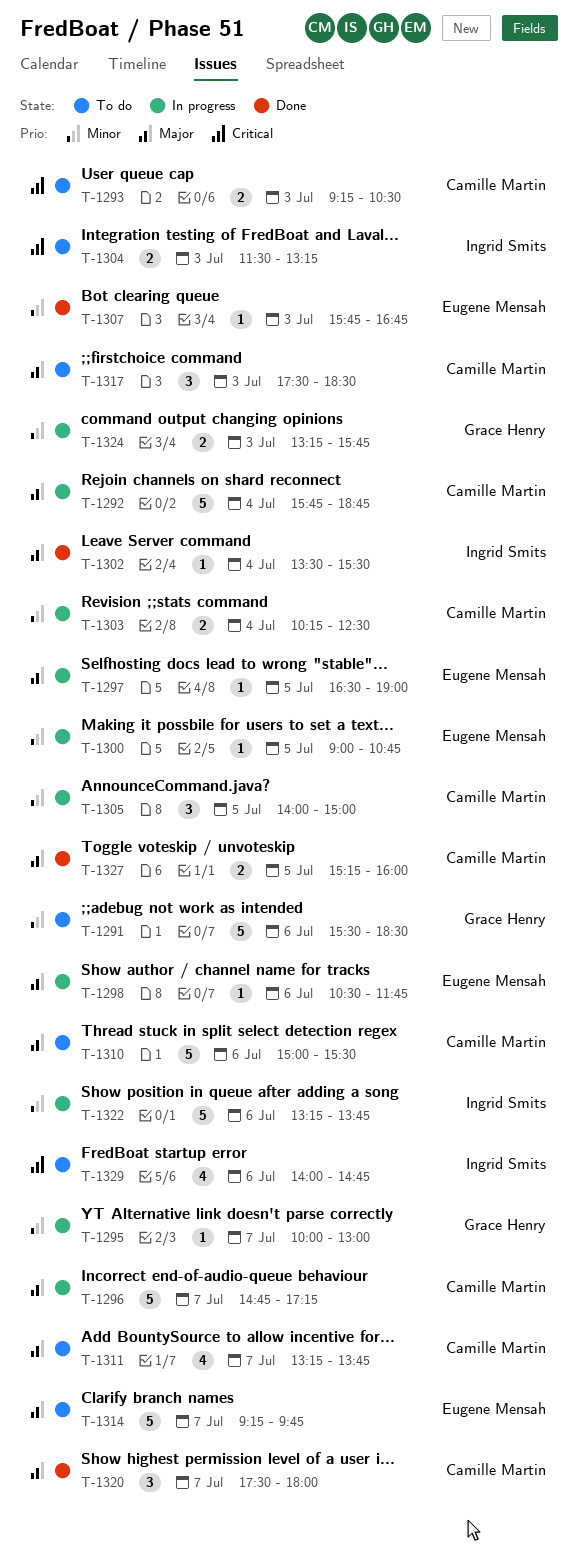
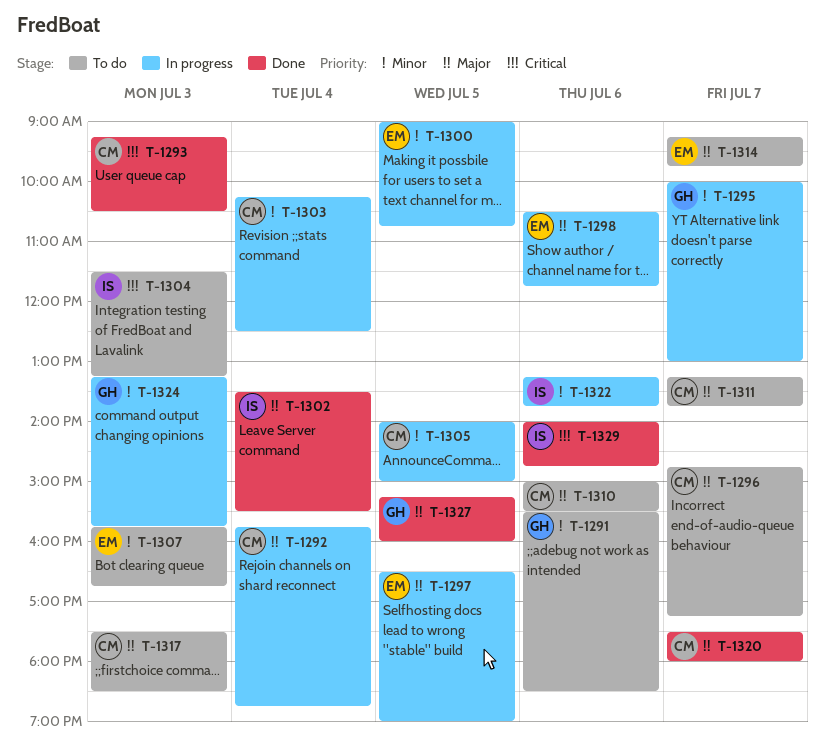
T-1293, status: To do -> Done
T-1296, status: In progress -> To do
T-1307, status: Done -> To do
T-1327, owner: Camille Martin -> Grace Henry
T-1329, status: To do -> Done

